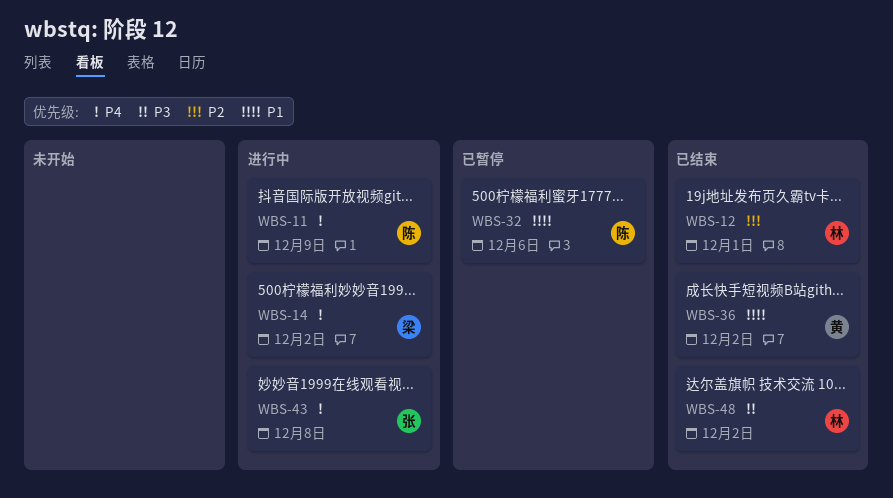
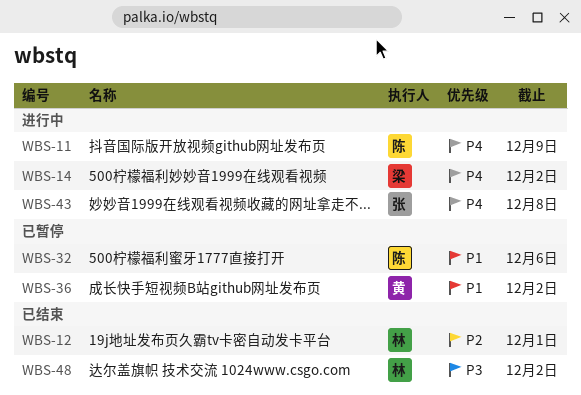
WBS-36, status: 已结束 -> 已暂停

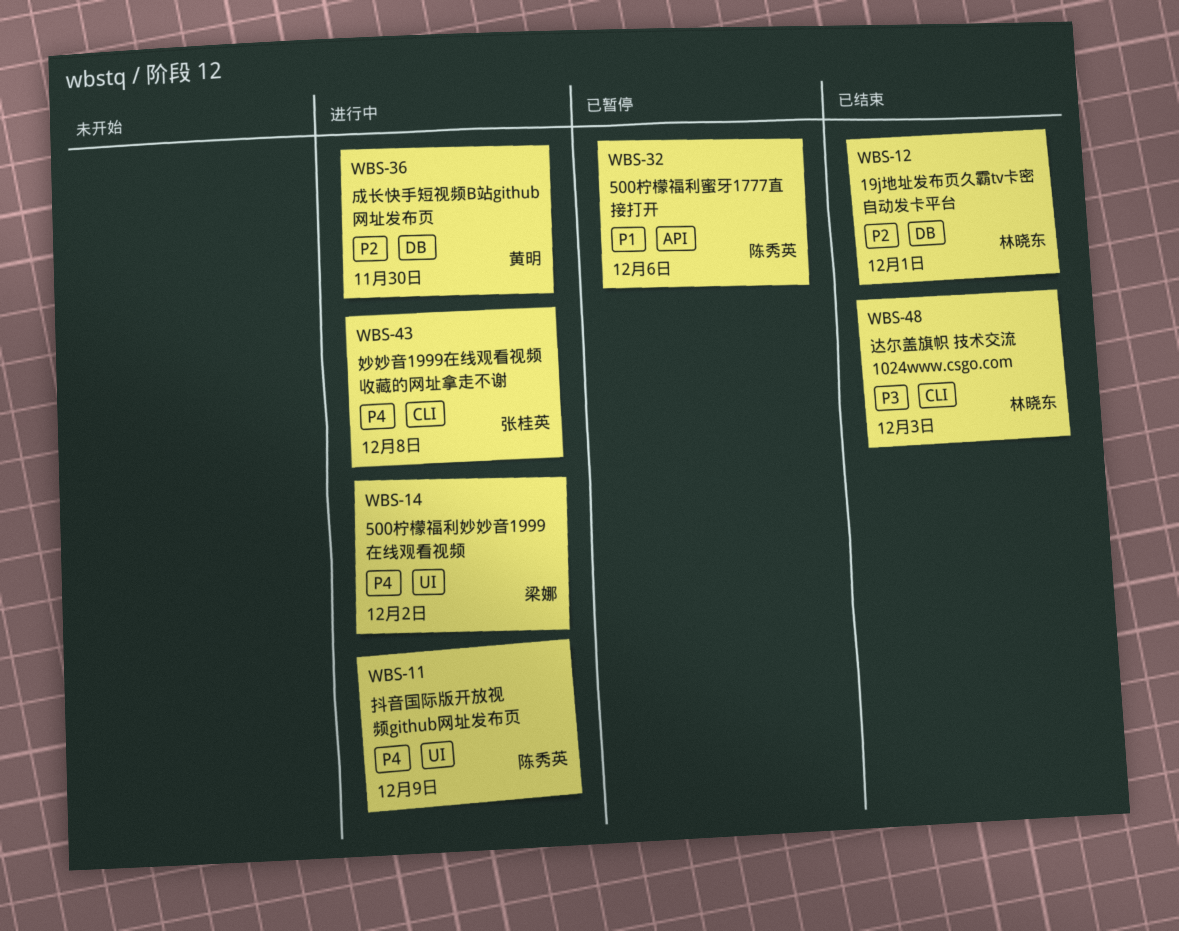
WBS-36, status: 已暂停 -> 进行中
WBS-36, priority: P1 -> P2
WBS-36, due: Dec 2 -> Nov 30
WBS-48, due: Dec 2 -> Dec 3

